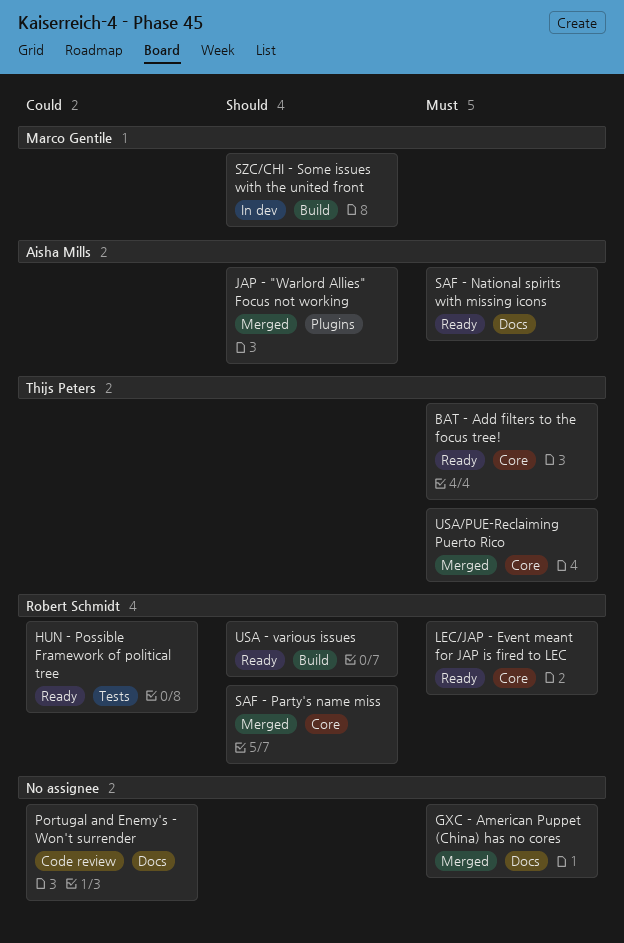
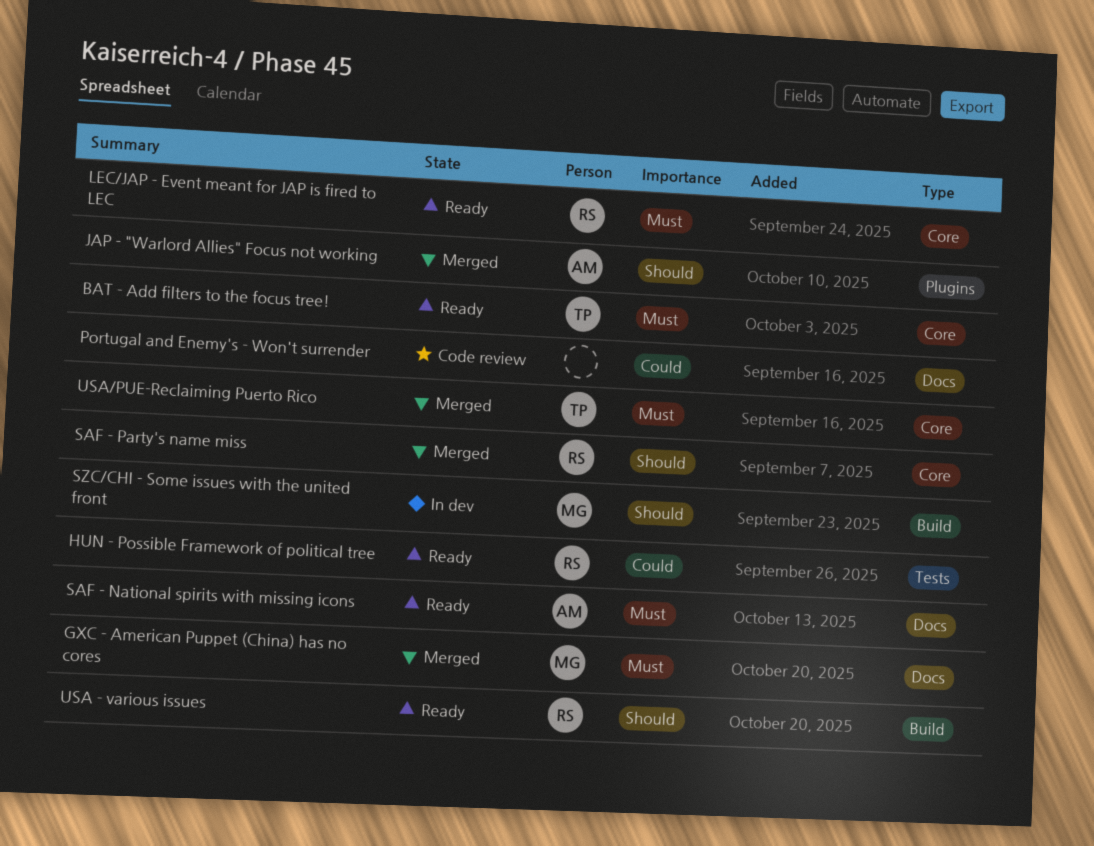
GXC - American Puppet (China) has no cores, owner: none -> Marco Gentile

